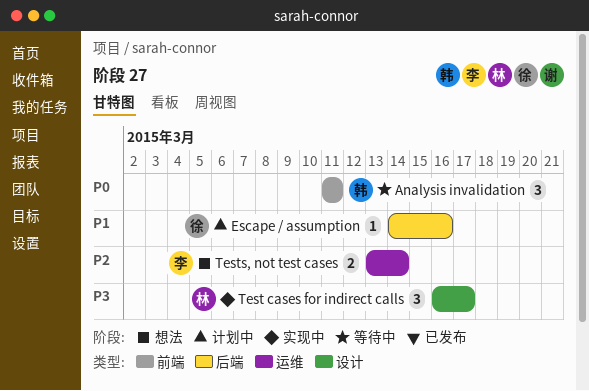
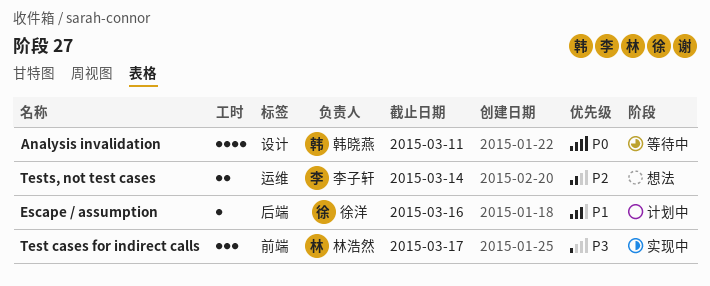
Analysis invalidation, label: 前端 -> 设计
Analysis invalidation, estimate: 3 -> 4
Test cases for indirect calls, label: 设计 -> 前端

